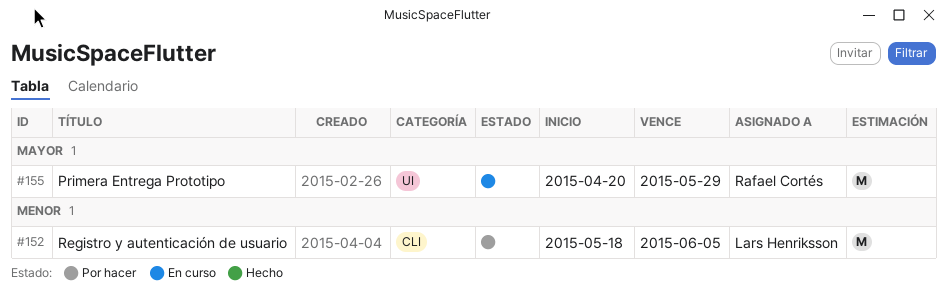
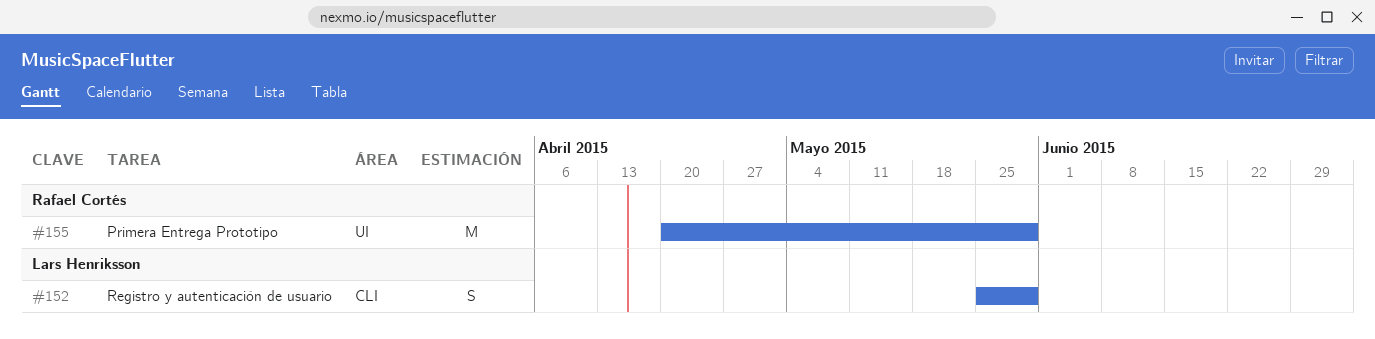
#152, estimate: M -> S
#152, start: May 18 -> May 25
#152, due: Jun 5 -> May 29

